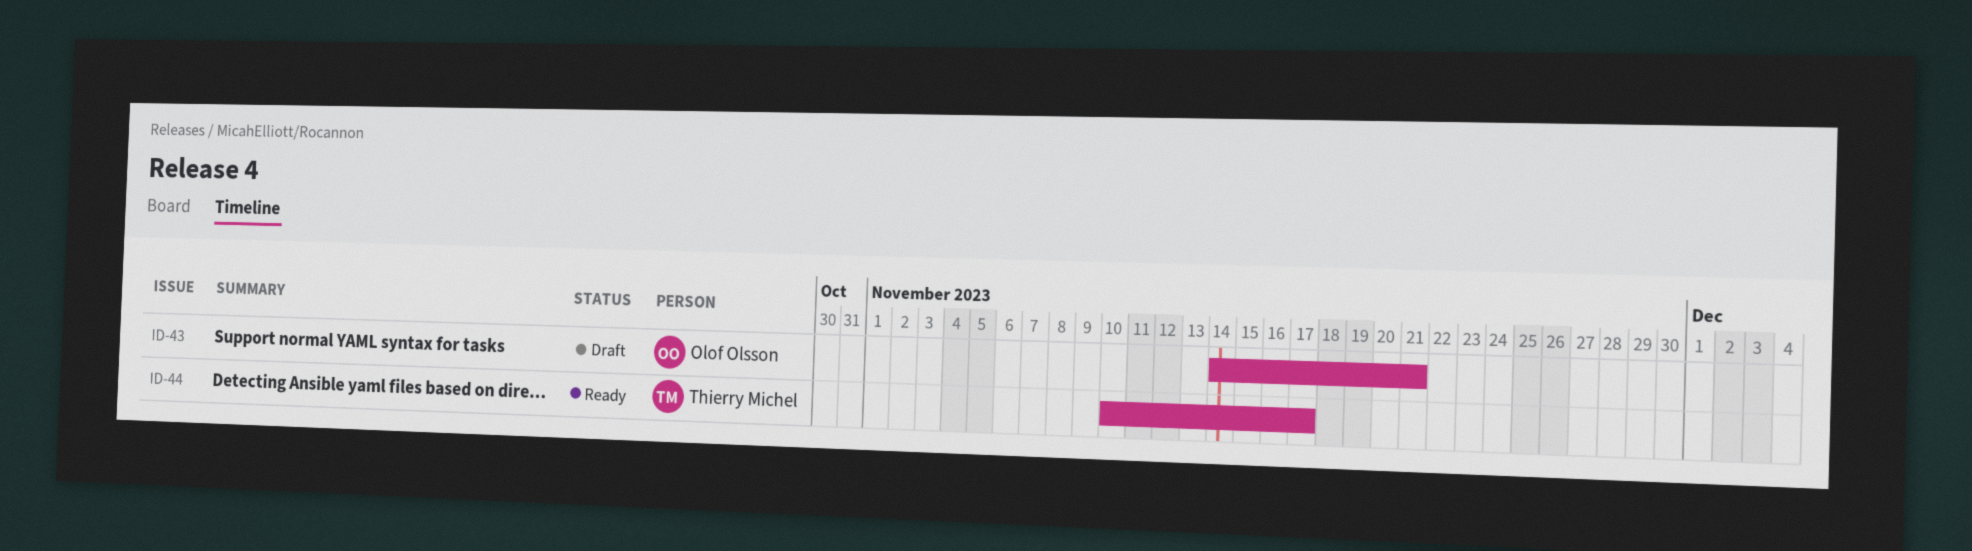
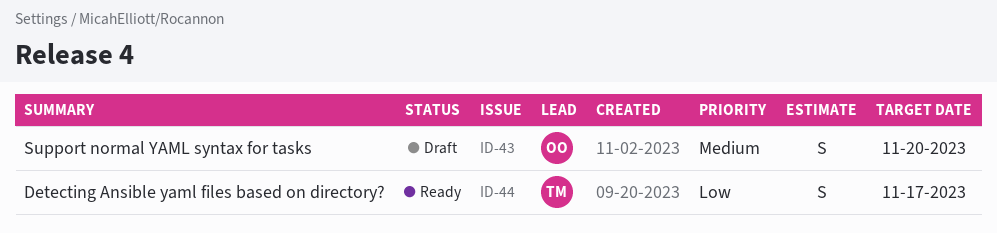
ID-43, due: Nov 21 -> Nov 20

